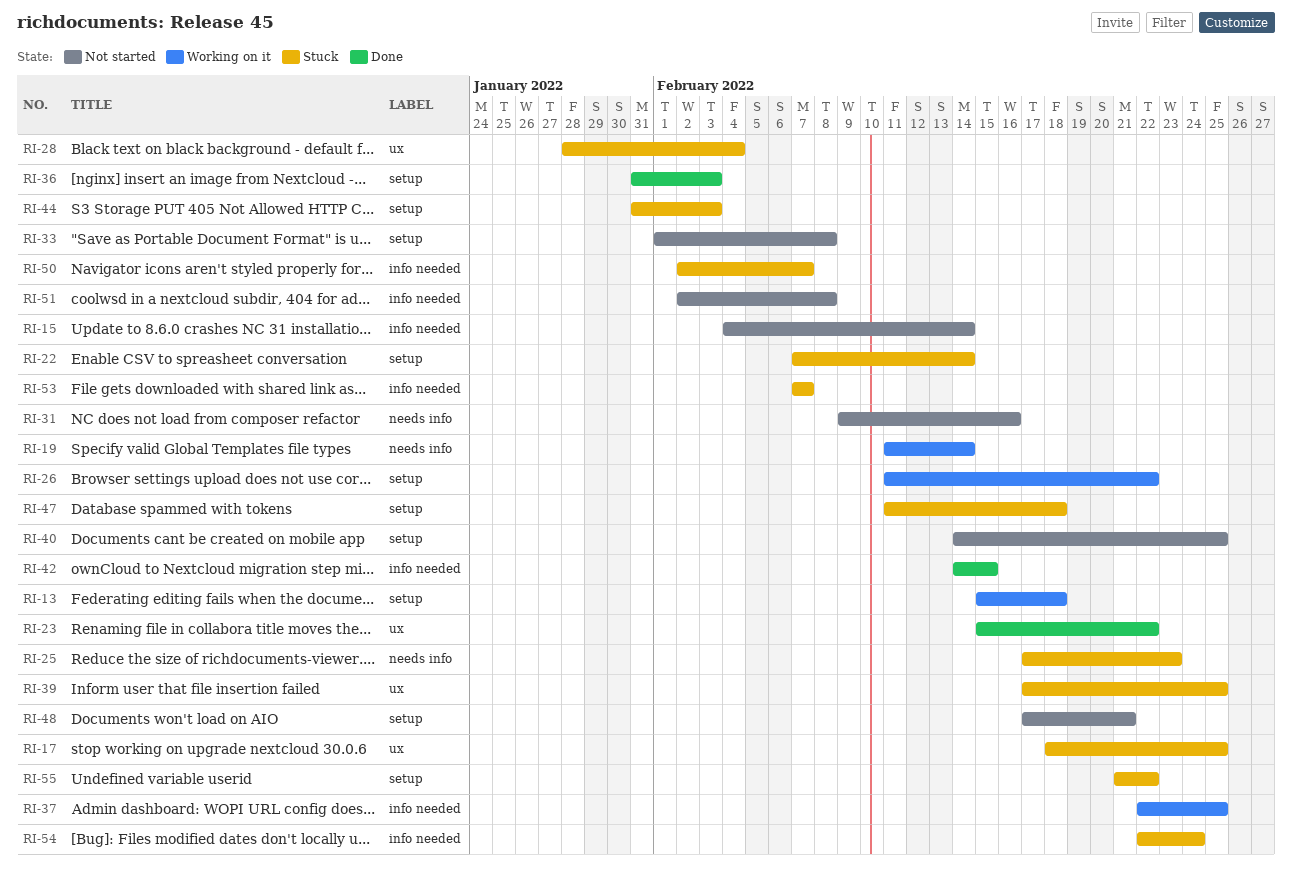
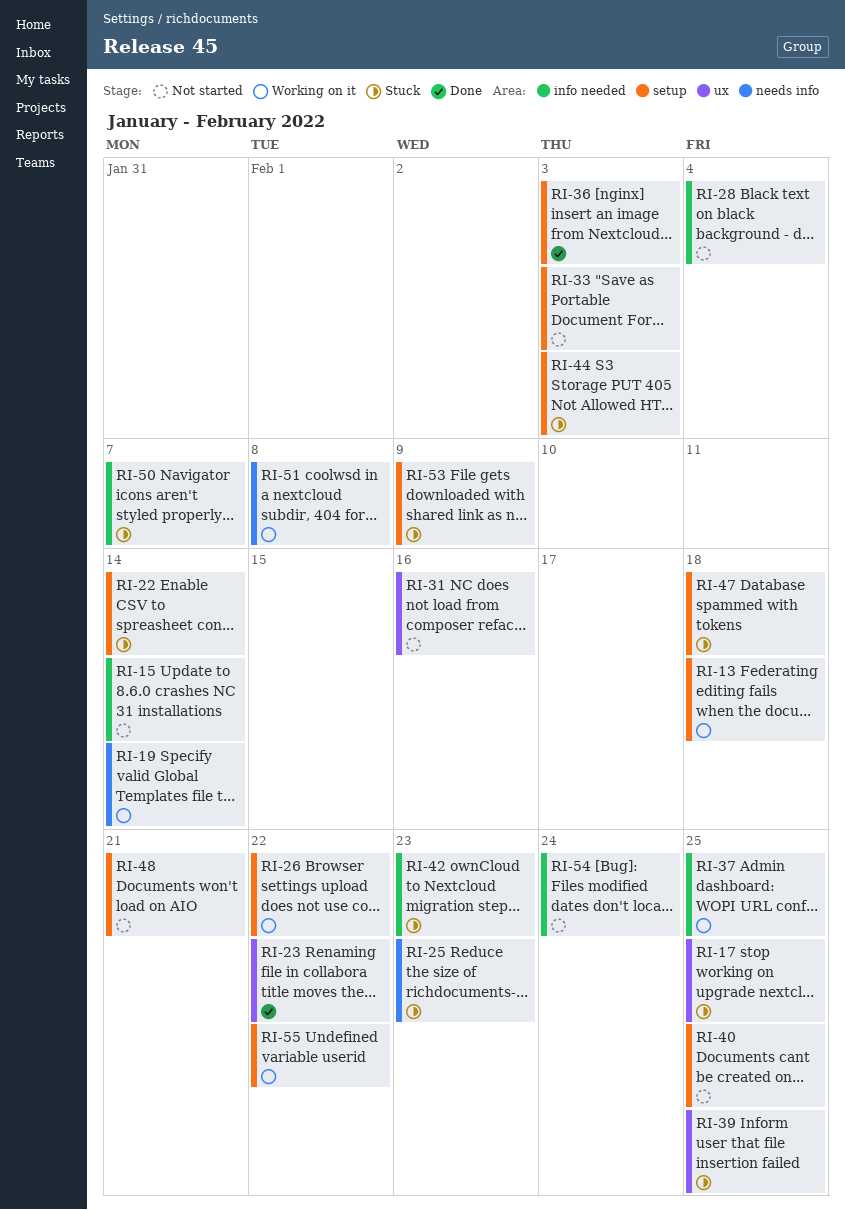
RI-28, status: Stuck -> Not started
RI-28, label: ux -> info needed
RI-31, label: needs info -> ux
RI-33, due: Feb 8 -> Feb 3
RI-42, status: Done -> Stuck
RI-42, due: Feb 15 -> Feb 23
RI-51, status: Not started -> Working on it
RI-51, label: info needed -> needs info
RI-53, label: info needed -> setup
RI-53, due: Feb 7 -> Feb 9
RI-54, status: Stuck -> Not started
RI-55, status: Stuck -> Working on it

